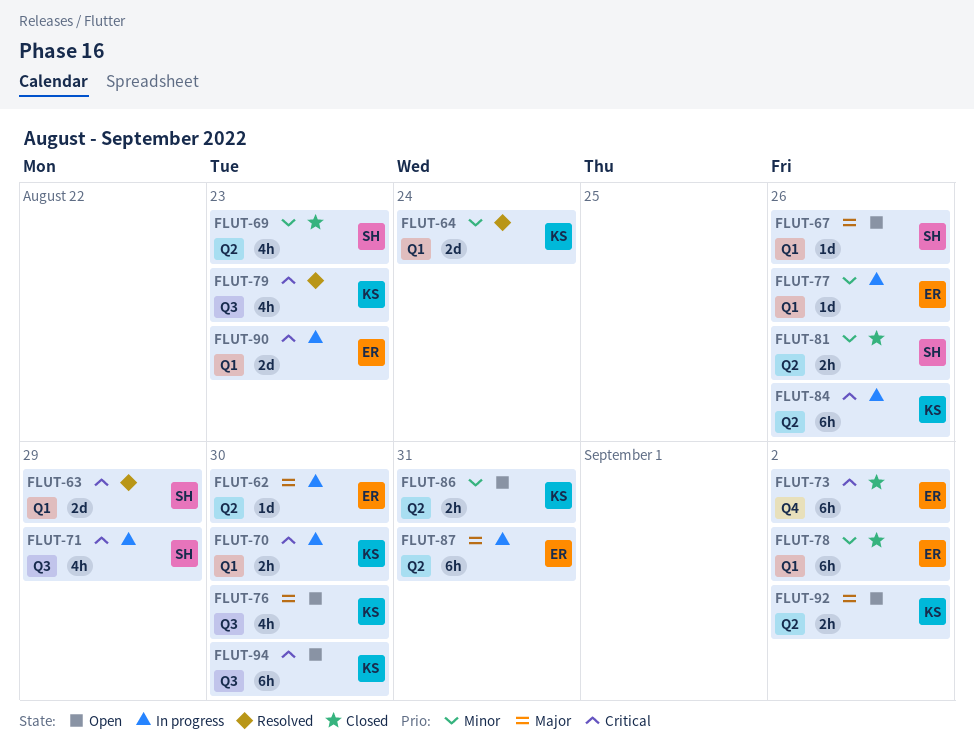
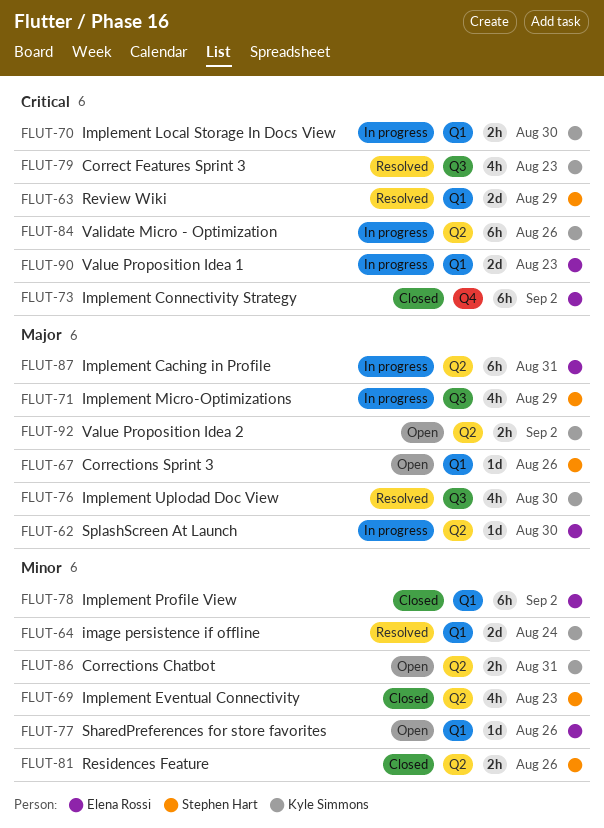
FLUT-71, priority: Critical -> Major
FLUT-76, status: Open -> Resolved
FLUT-77, status: In progress -> Open
FLUT-94: present -> none

